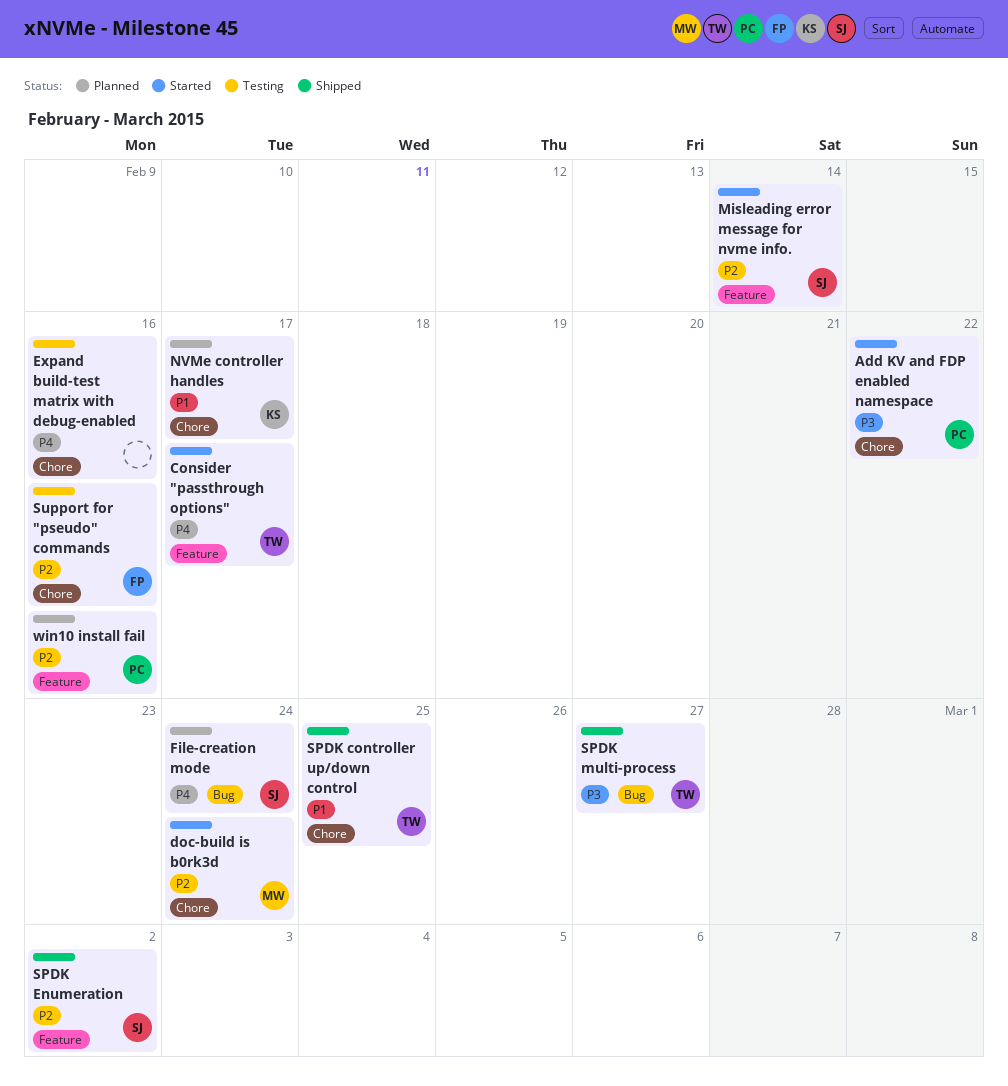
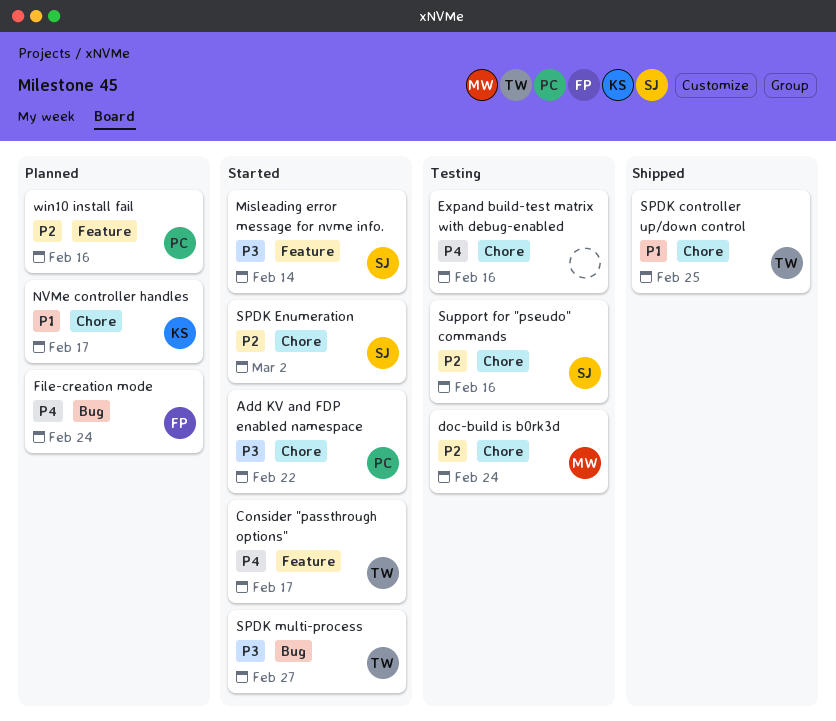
doc-build is b0rk3d, status: Started -> Testing
File-creation mode, owner: SJ -> FP
Misleading error message for nvme info., priority: P2 -> P3
SPDK Enumeration, status: Shipped -> Started
SPDK Enumeration, label: Feature -> Chore
SPDK multi-process, status: Shipped -> Started
Support for "pseudo" commands, owner: FP -> SJ

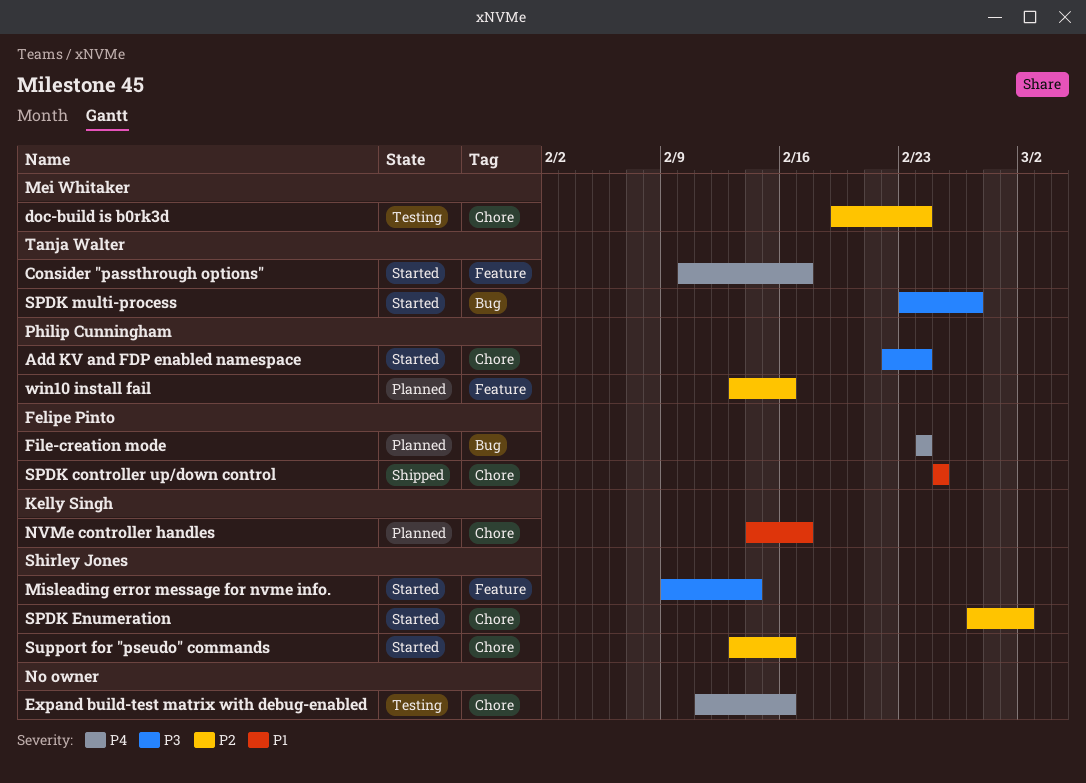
Add KV and FDP enabled namespace, due: Feb 22 -> Feb 24
SPDK controller up/down control, owner: Tanja Walter -> Felipe Pinto
Support for "pseudo" commands, status: Testing -> Started

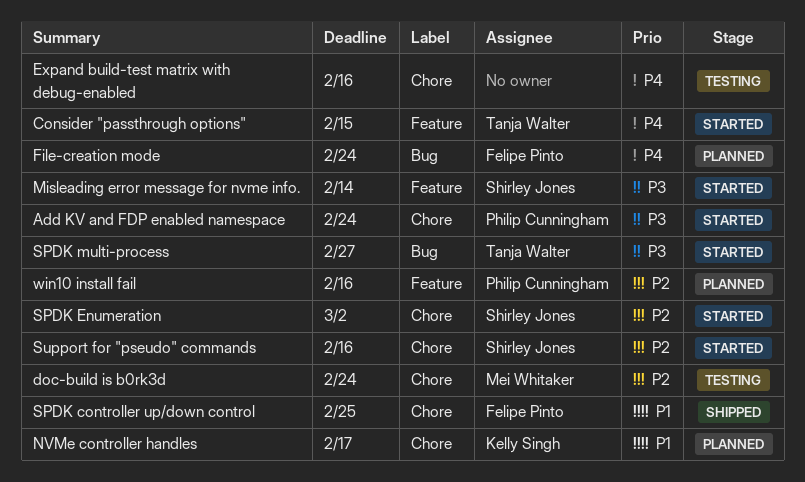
Consider "passthrough options", due: Feb 17 -> Feb 15

